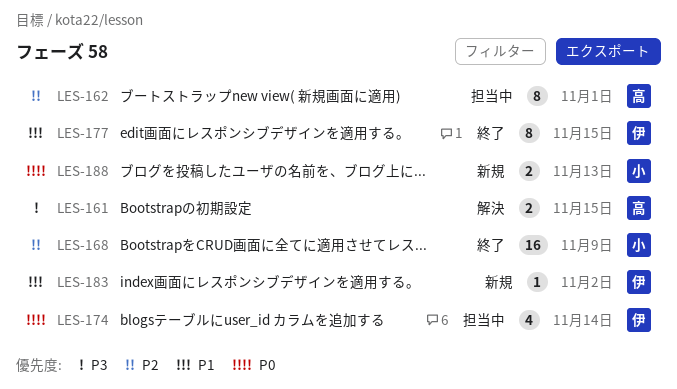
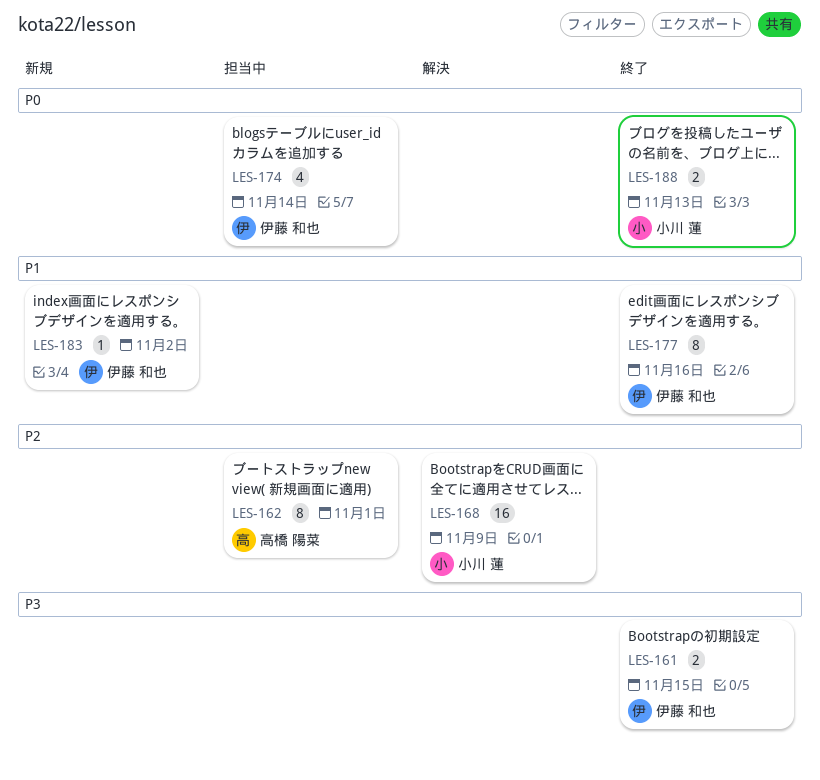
LES-161, status: 解決 -> 終了
LES-161, owner: 高橋 陽菜 -> 伊藤 和也
LES-168, status: 終了 -> 解決
LES-177, due: Nov 15 -> Nov 16
LES-188, status: 新規 -> 終了

